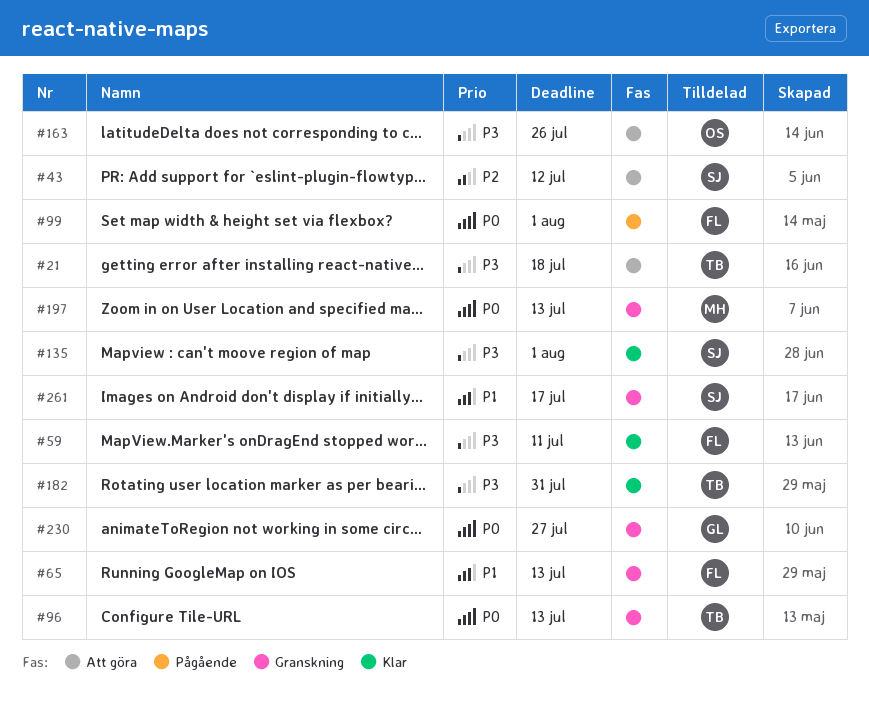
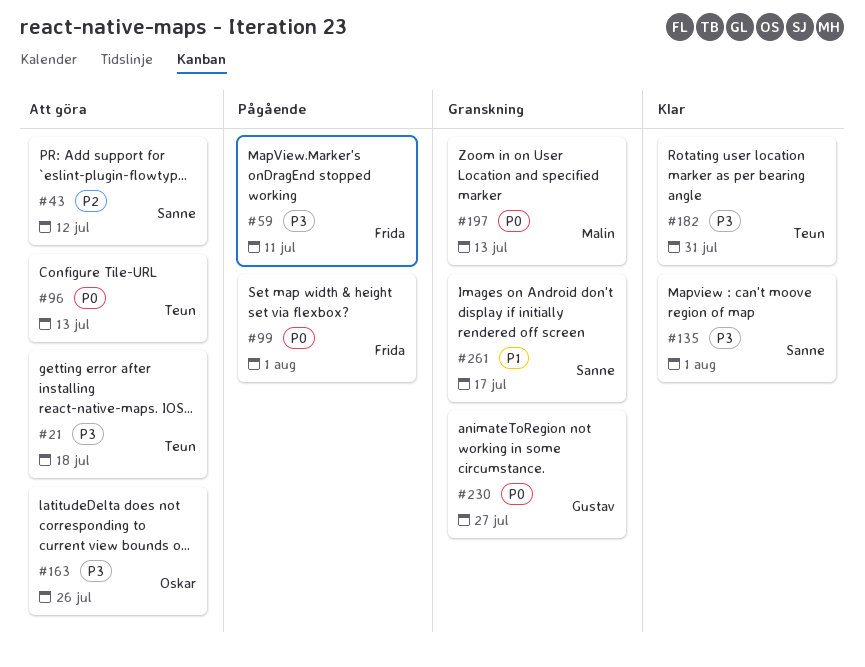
#59, status: Klar -> Pågående
#65: present -> none
#96, status: Granskning -> Att göra

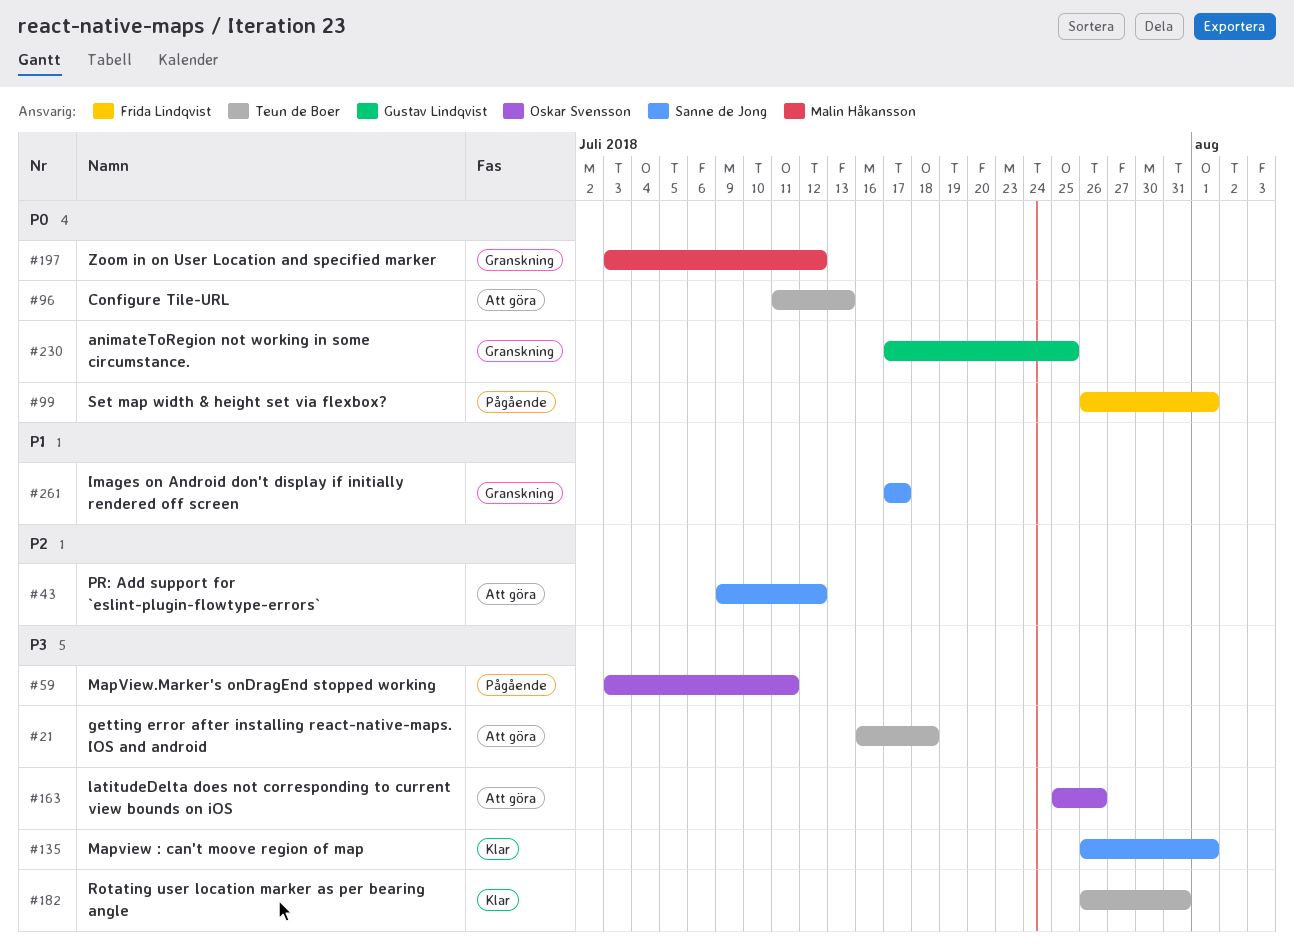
#59, owner: Frida Lindqvist -> Oskar Svensson
#197, due: Jul 13 -> Jul 12
#230, due: Jul 27 -> Jul 25

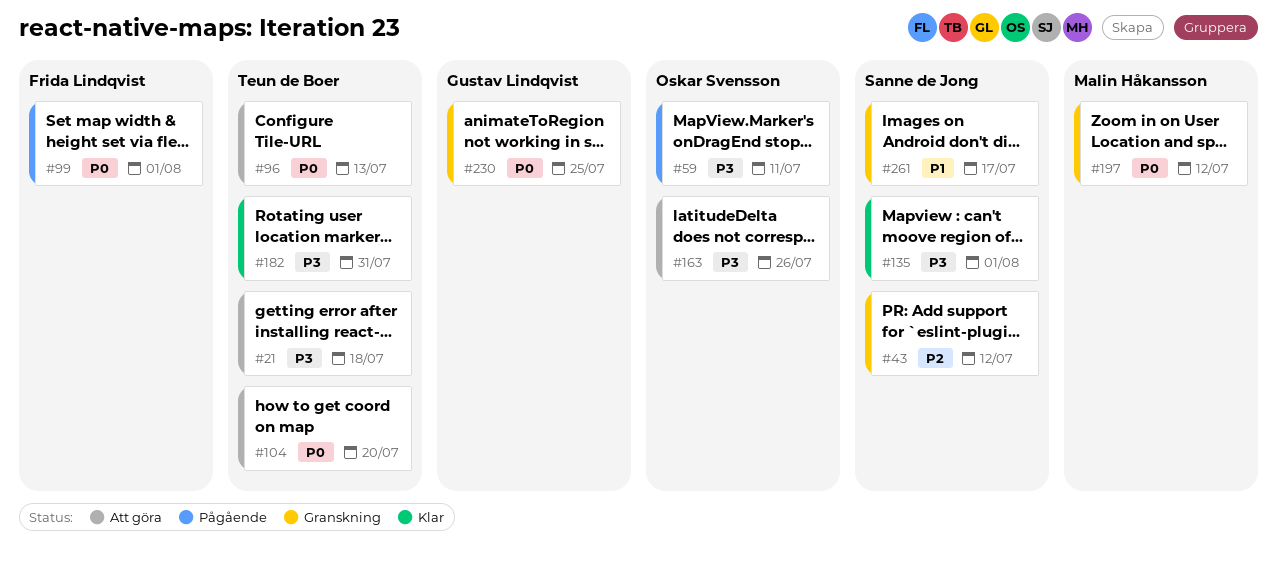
#43, status: Att göra -> Granskning
#104: none -> present

